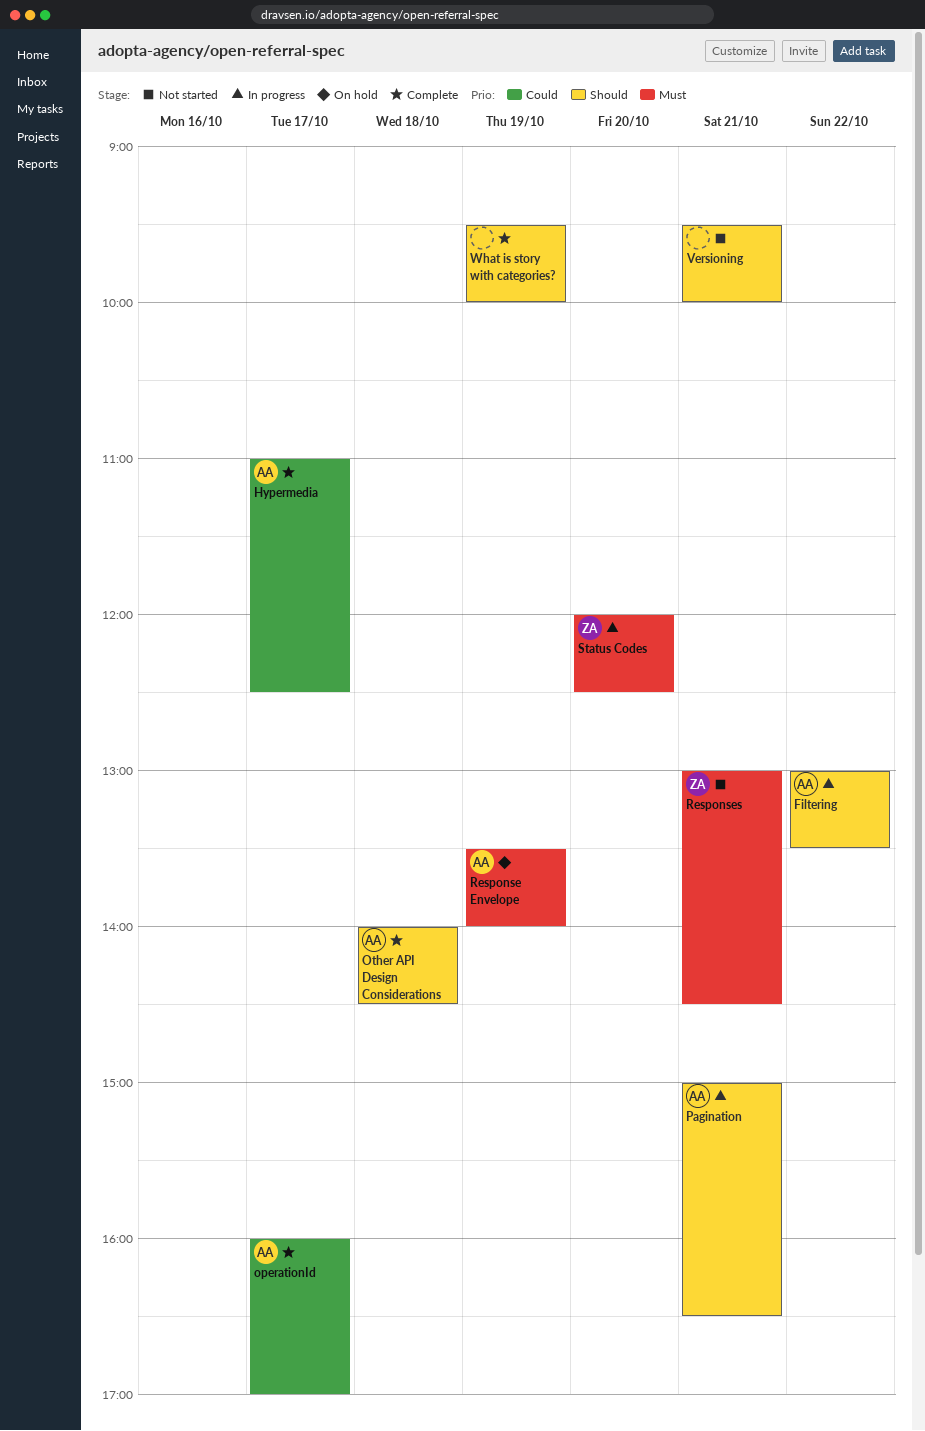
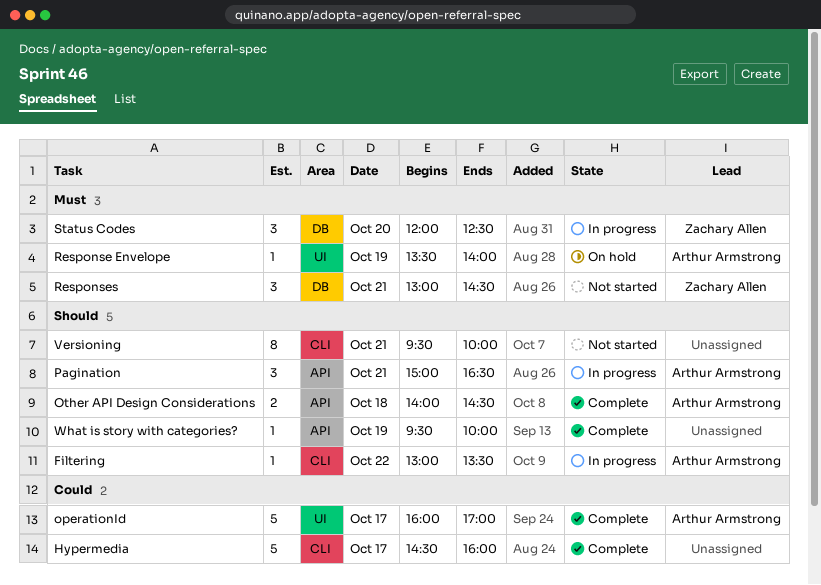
Hypermedia, owner: Arthur Armstrong -> none
Hypermedia, begins: 11:00 -> 14:30
Hypermedia, ends: 12:30 -> 16:00

